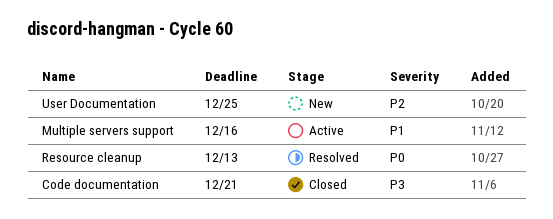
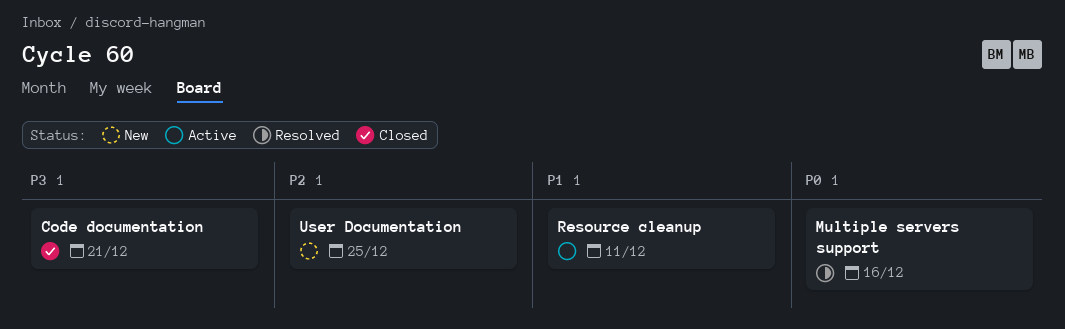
Multiple servers support, status: Active -> Resolved
Multiple servers support, priority: P1 -> P0
Resource cleanup, status: Resolved -> Active
Resource cleanup, priority: P0 -> P1
Resource cleanup, due: Dec 13 -> Dec 11

